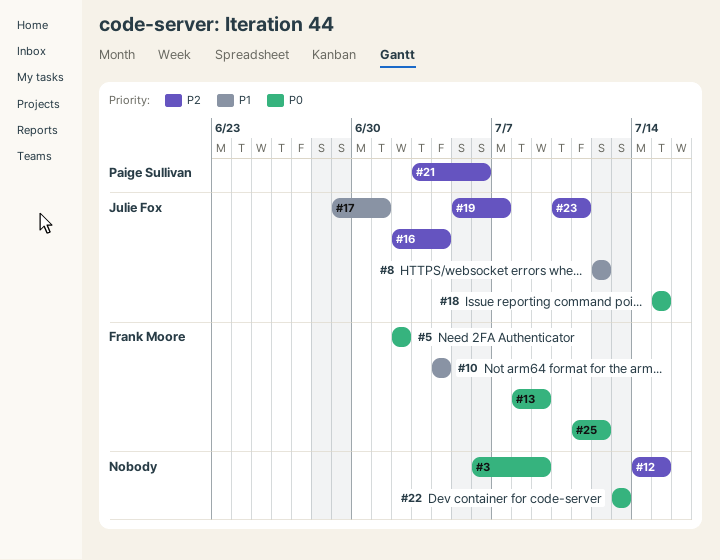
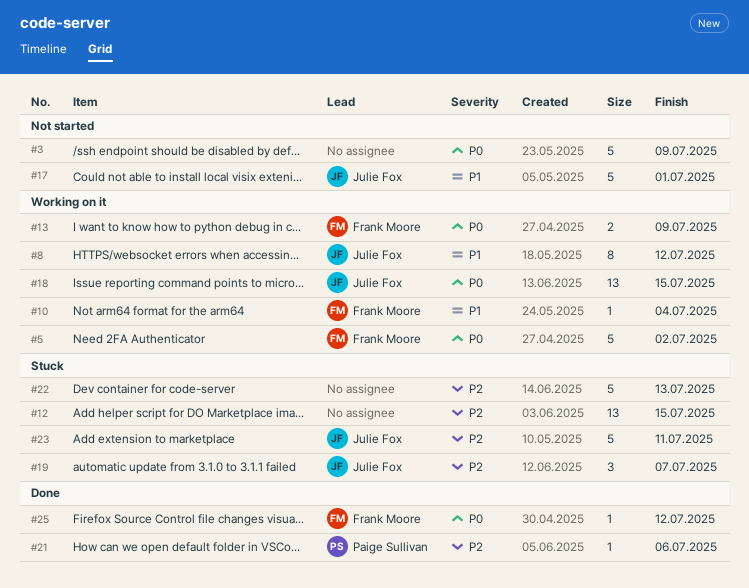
#16: present -> none
#22, priority: P0 -> P2

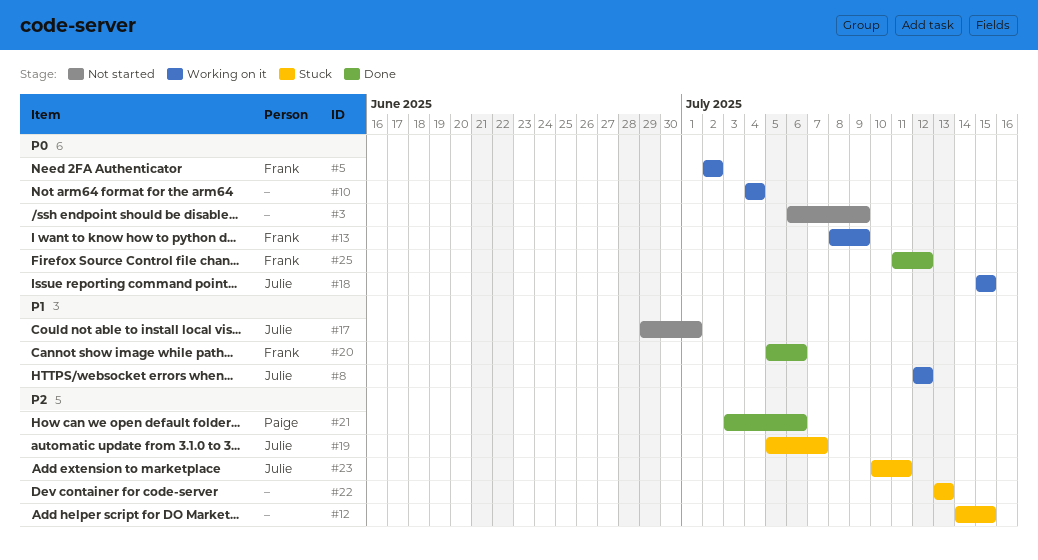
#10, owner: Frank Moore -> none
#10, priority: P1 -> P0
#20: none -> present

